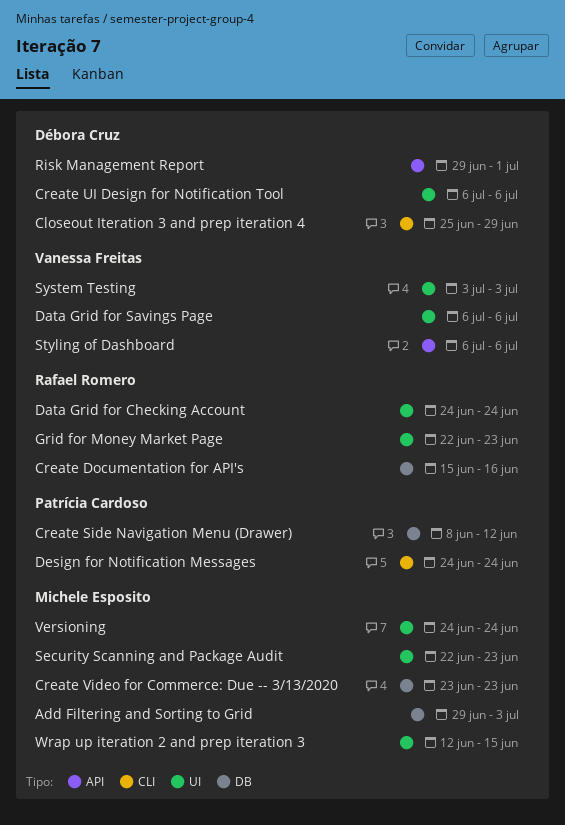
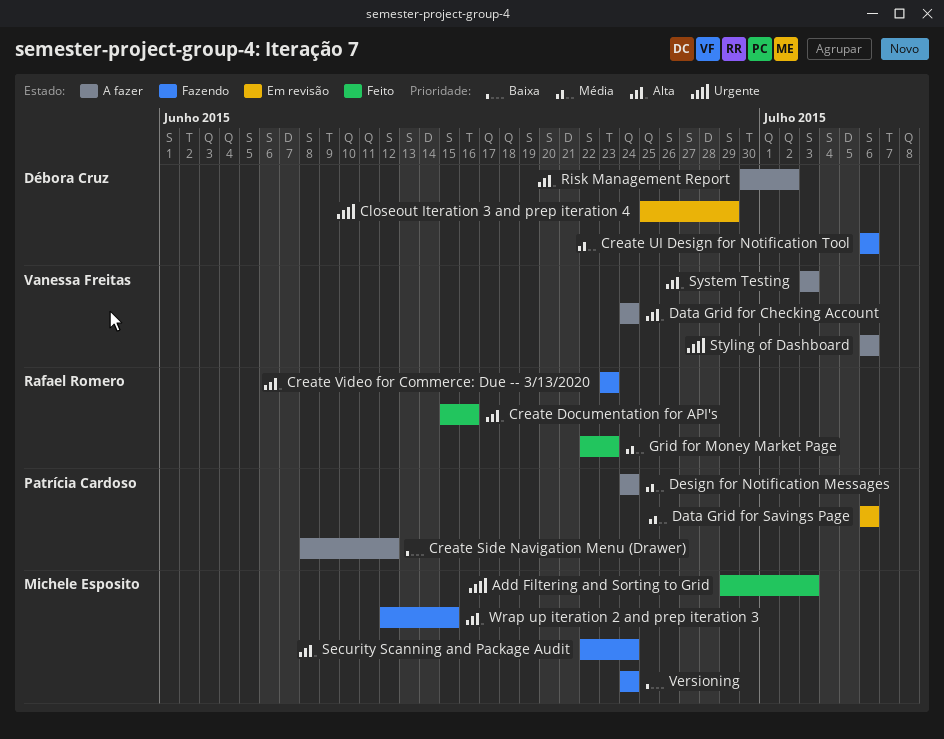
Create Video for Commerce: Due -- 3/13/2020, owner: Michele Esposito -> Rafael Romero
Data Grid for Checking Account, owner: Rafael Romero -> Vanessa Freitas
Data Grid for Savings Page, owner: Vanessa Freitas -> Patrícia Cardoso
Risk Management Report, start: Jun 29 -> Jun 30
Risk Management Report, due: Jul 1 -> Jul 2
Security Scanning and Package Audit, due: Jun 23 -> Jun 24

